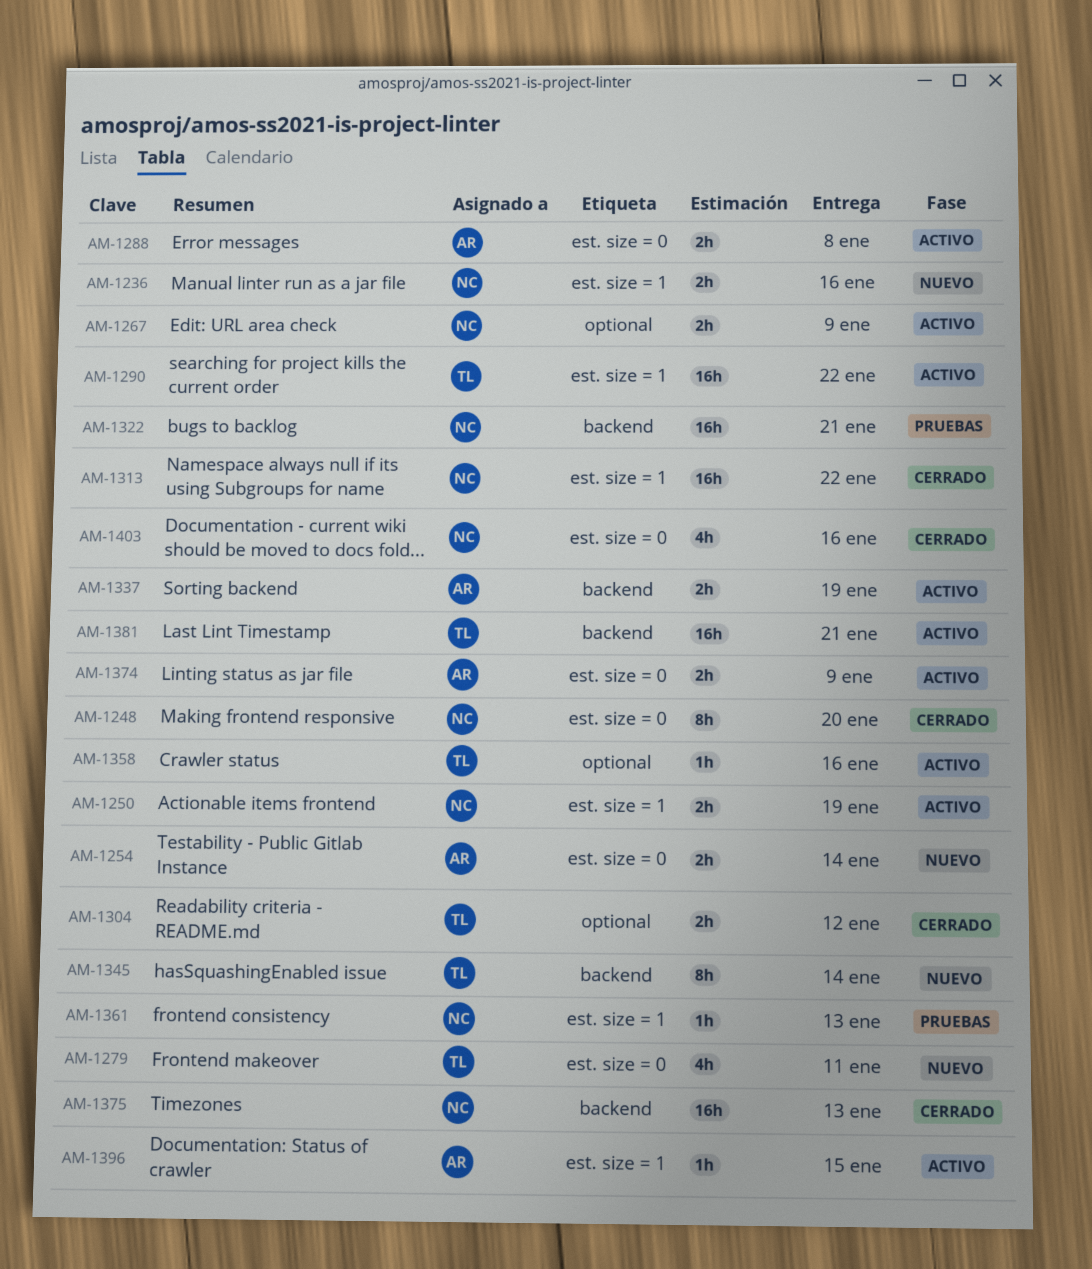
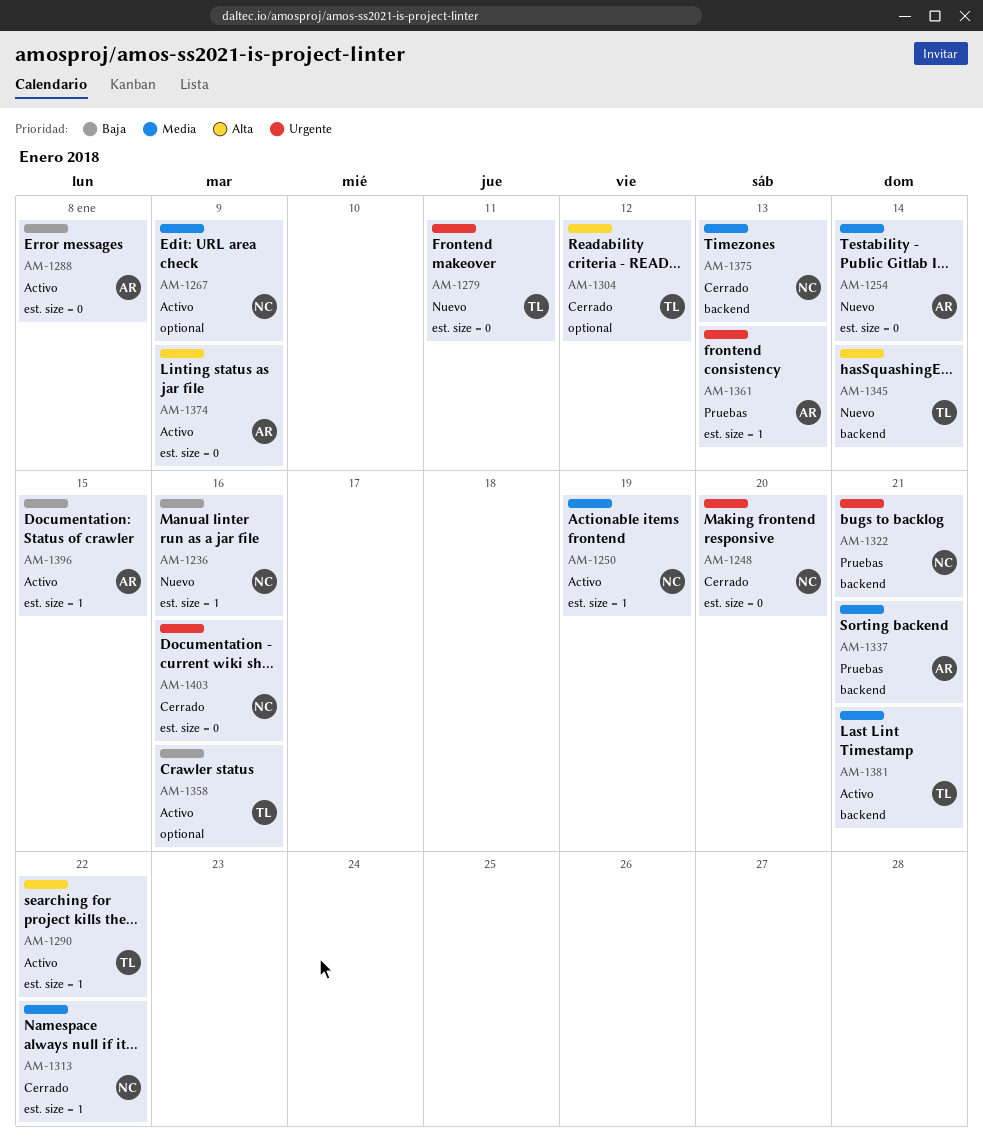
AM-1337, status: Activo -> Pruebas
AM-1337, due: Jan 19 -> Jan 21
AM-1361, owner: NC -> AR

